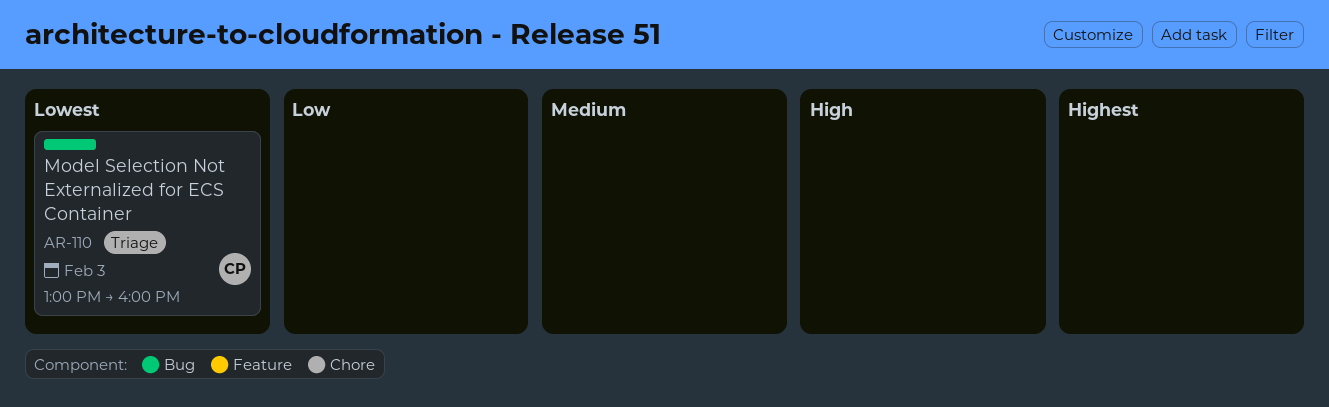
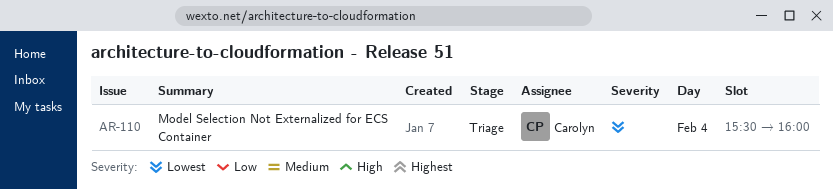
AR-110, day: Feb 3 -> Feb 4
AR-110, begins: 13:00 -> 15:30

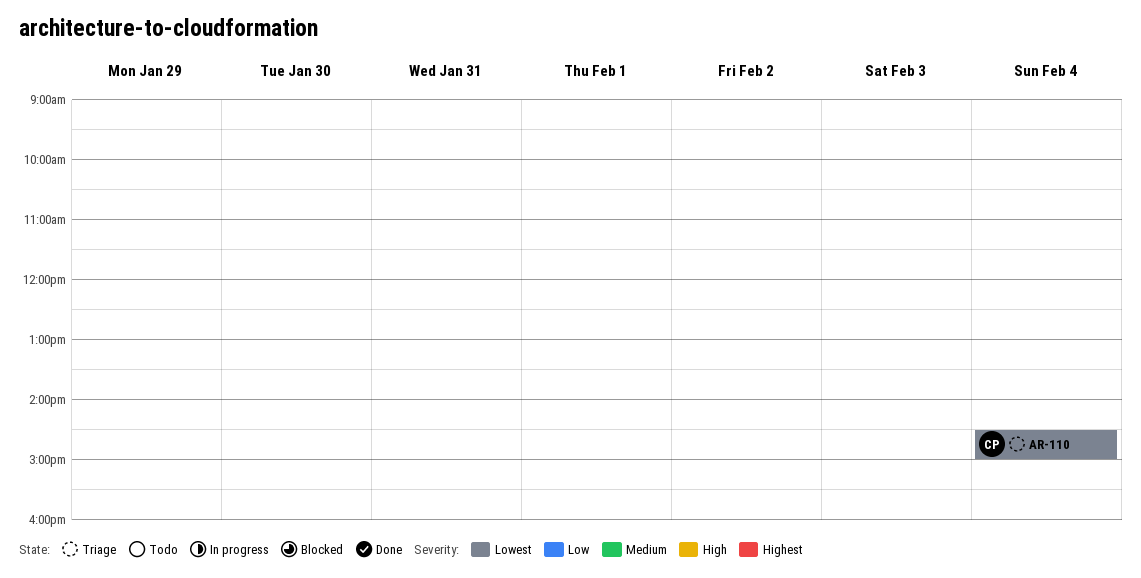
AR-110, begins: 15:30 -> 14:30
AR-110, ends: 16:00 -> 15:00

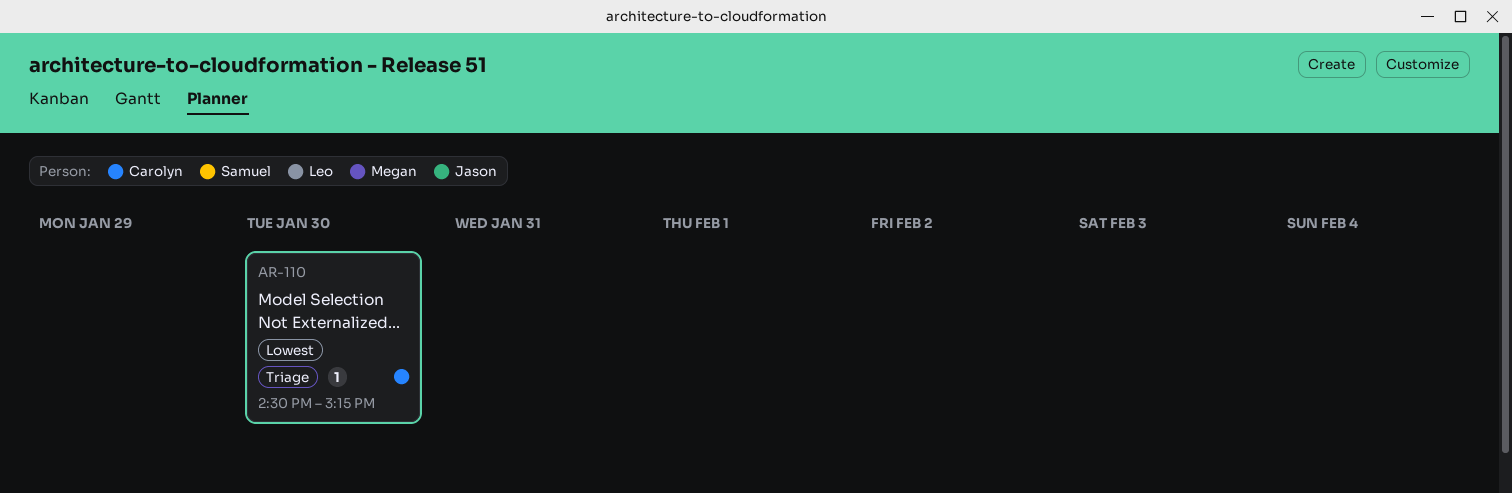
AR-110, day: Feb 4 -> Jan 30
AR-110, ends: 15:00 -> 15:15

